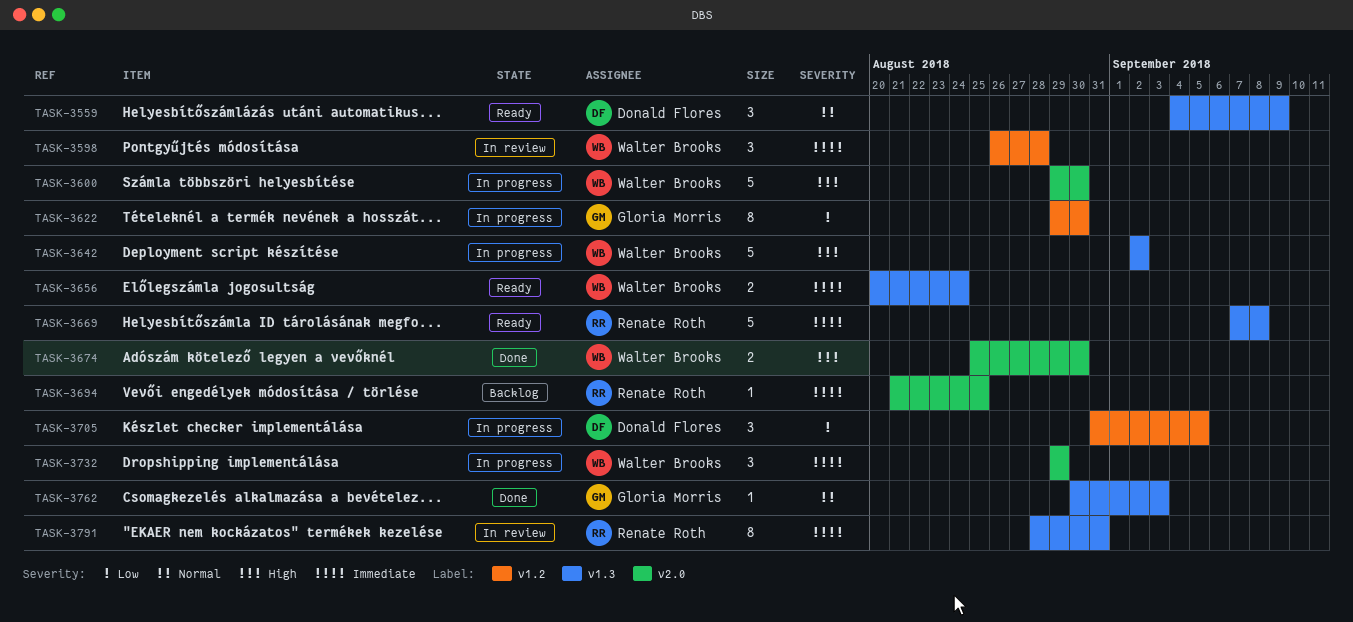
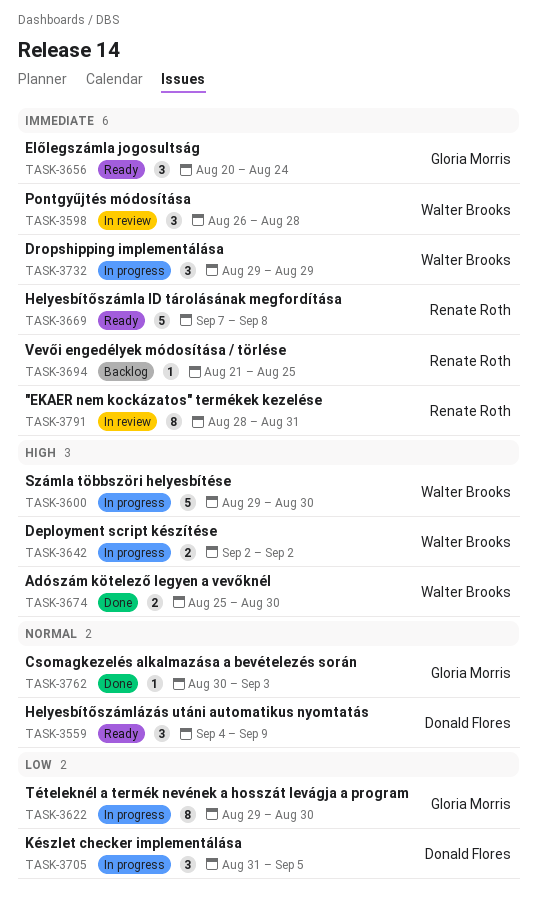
TASK-3642, estimate: 5 -> 2
TASK-3656, owner: Walter Brooks -> Gloria Morris
TASK-3656, estimate: 2 -> 3

